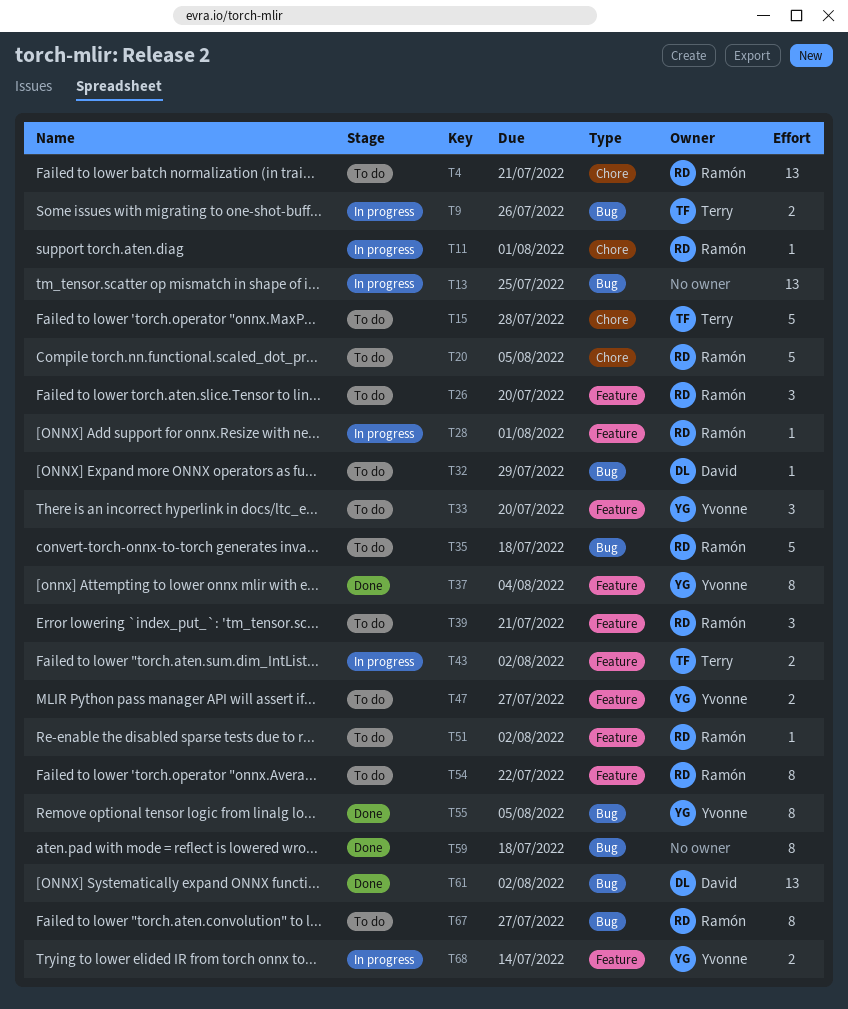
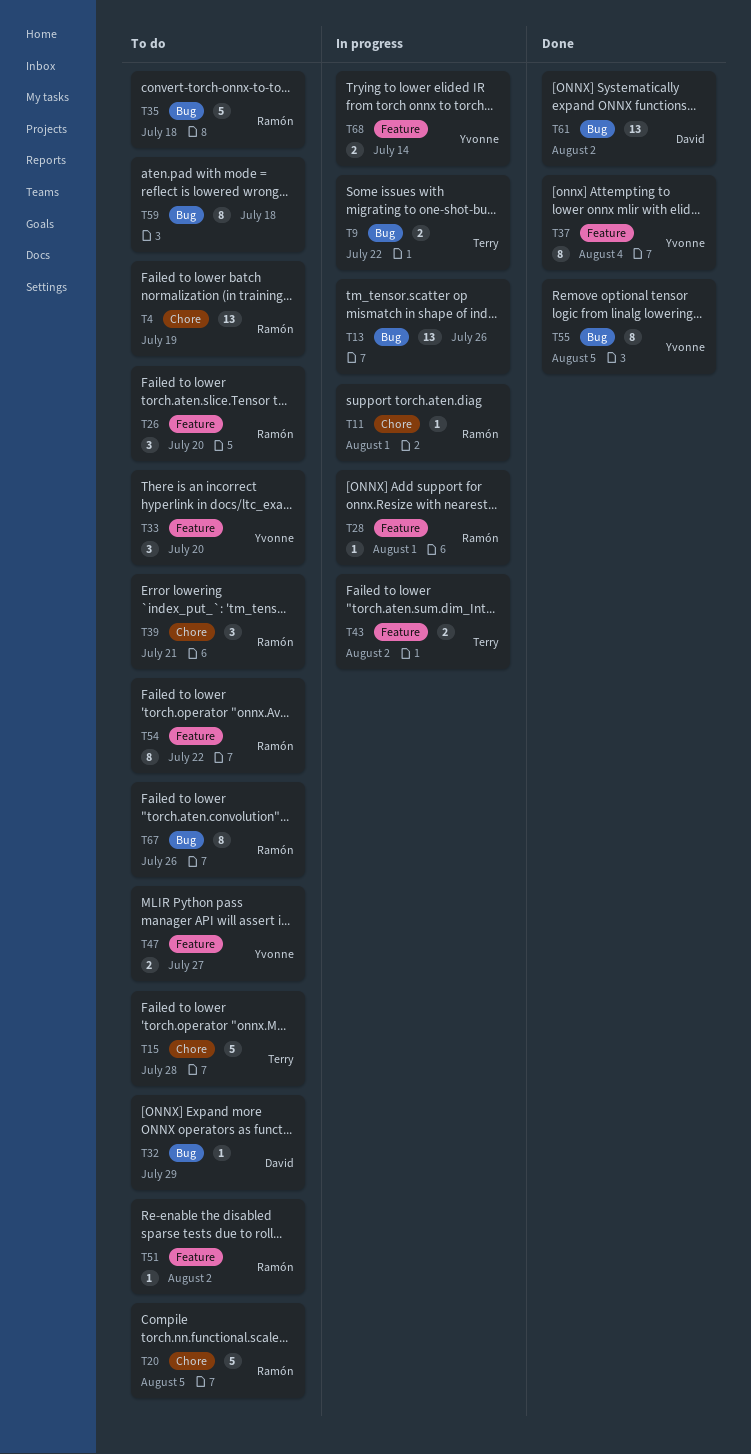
T4, due: Jul 21 -> Jul 19
T9, due: Jul 26 -> Jul 22
T13, due: Jul 25 -> Jul 26
T39, label: Feature -> Chore
T59, status: Done -> To do
T67, due: Jul 27 -> Jul 26

